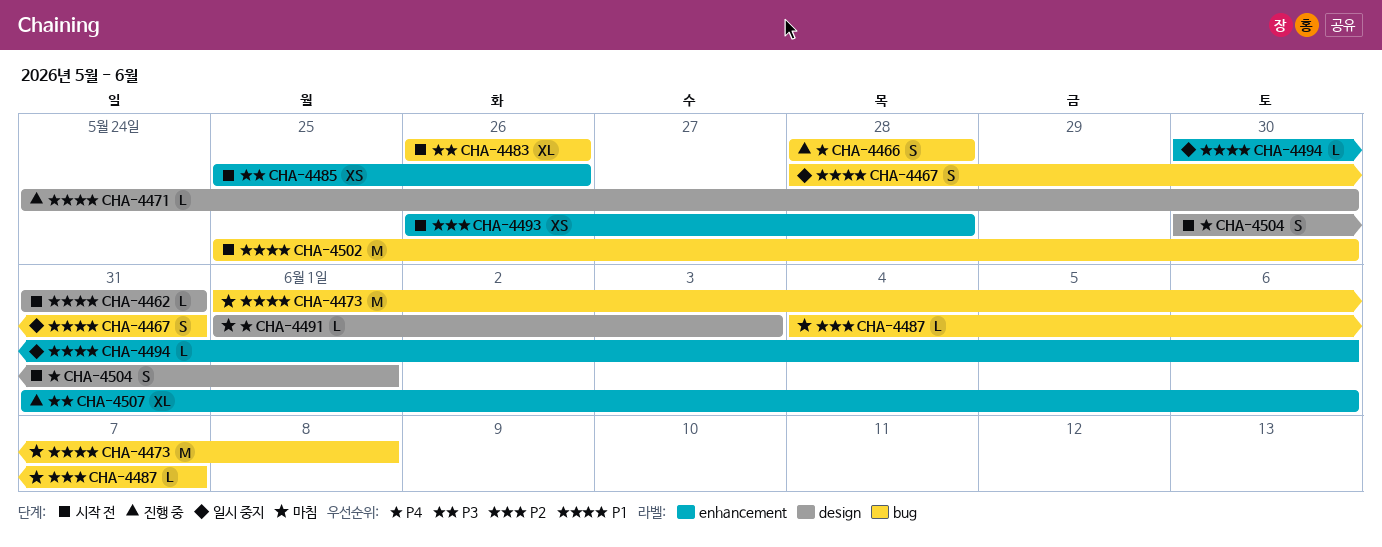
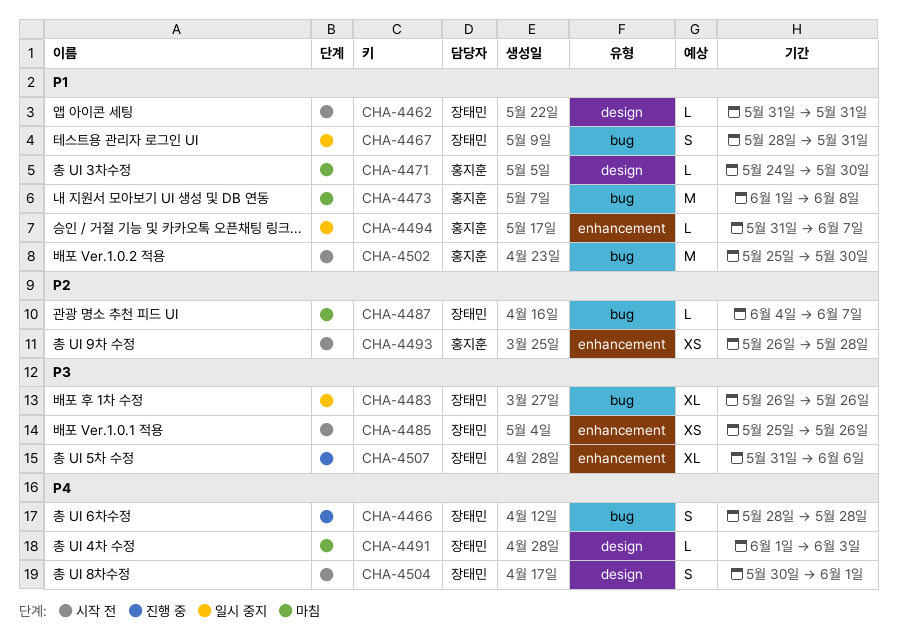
CHA-4471, status: 진행 중 -> 마침
CHA-4483, status: 시작 전 -> 일시 중지
CHA-4494, start: May 30 -> May 31
CHA-4494, due: Jun 6 -> Jun 7

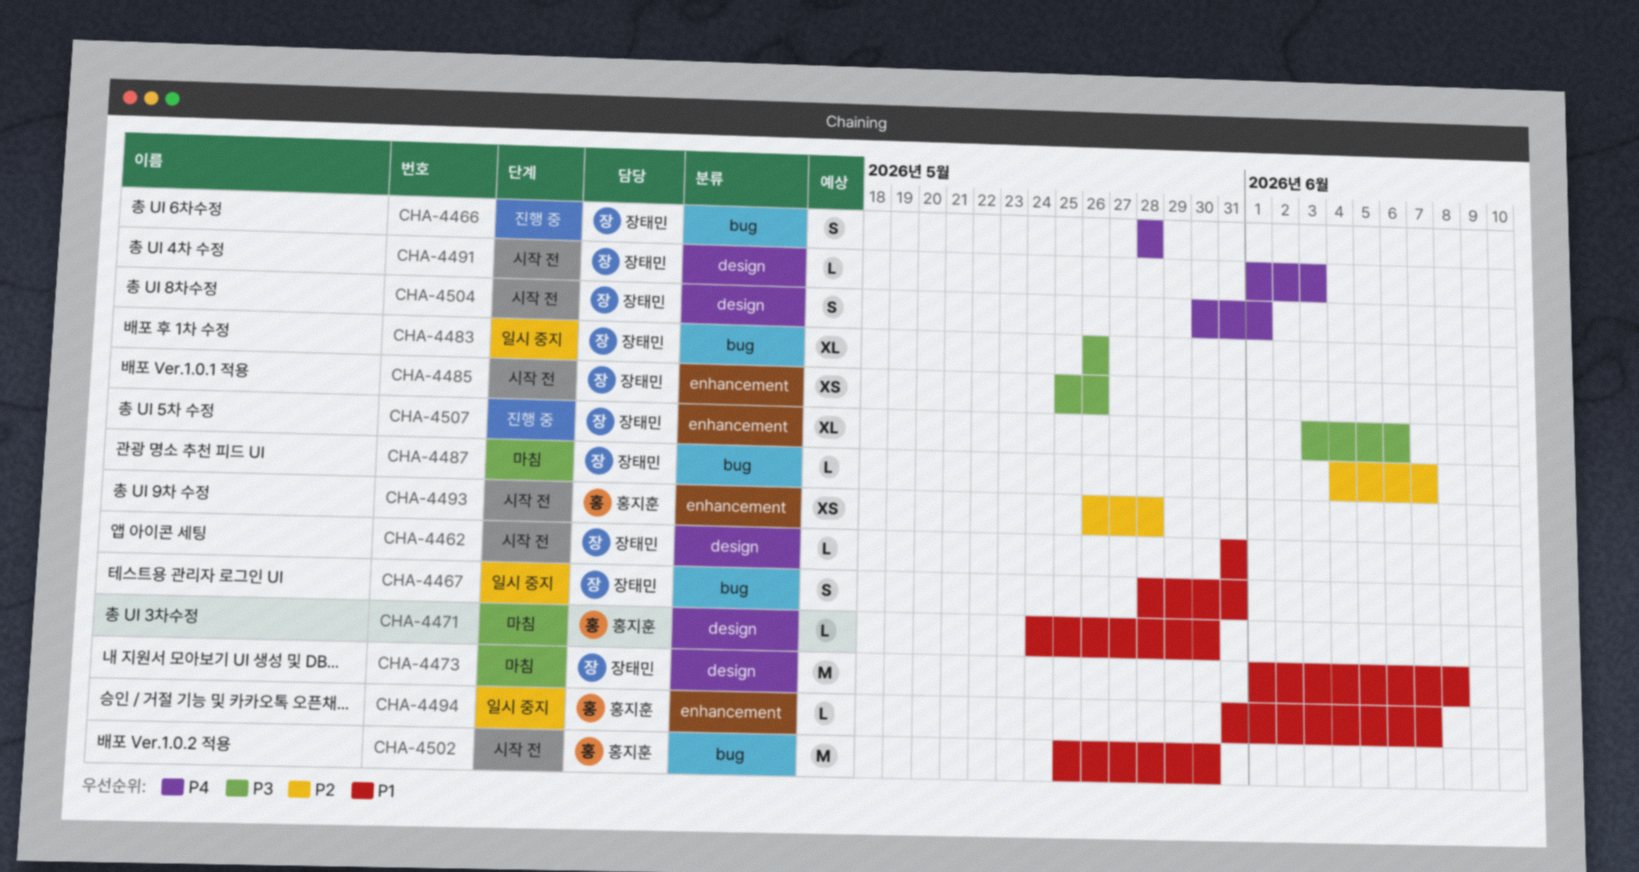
CHA-4473, owner: 홍지훈 -> 장태민
CHA-4473, label: bug -> design
CHA-4491, status: 마침 -> 시작 전
CHA-4507, start: May 31 -> Jun 3

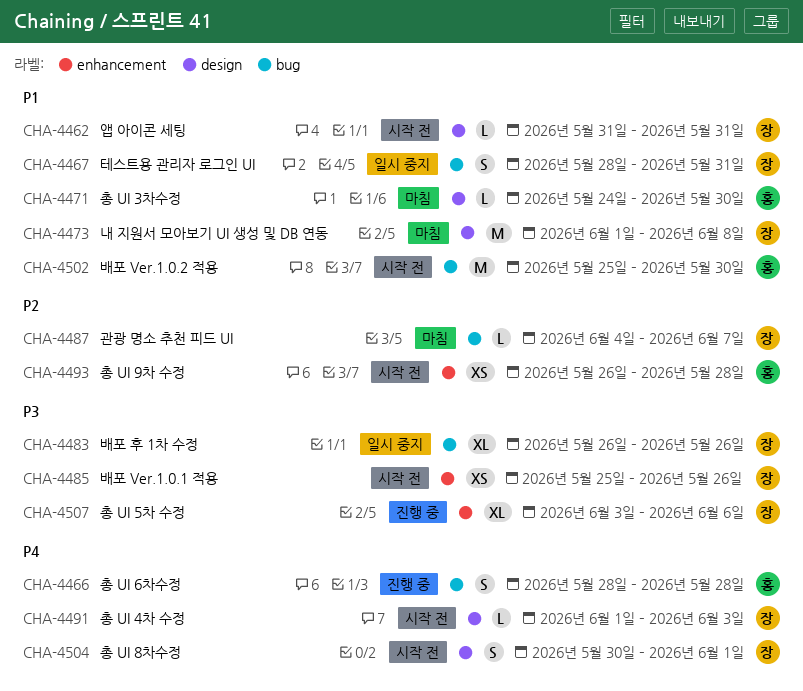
CHA-4466, owner: 장태민 -> 홍지훈
CHA-4494: present -> none

